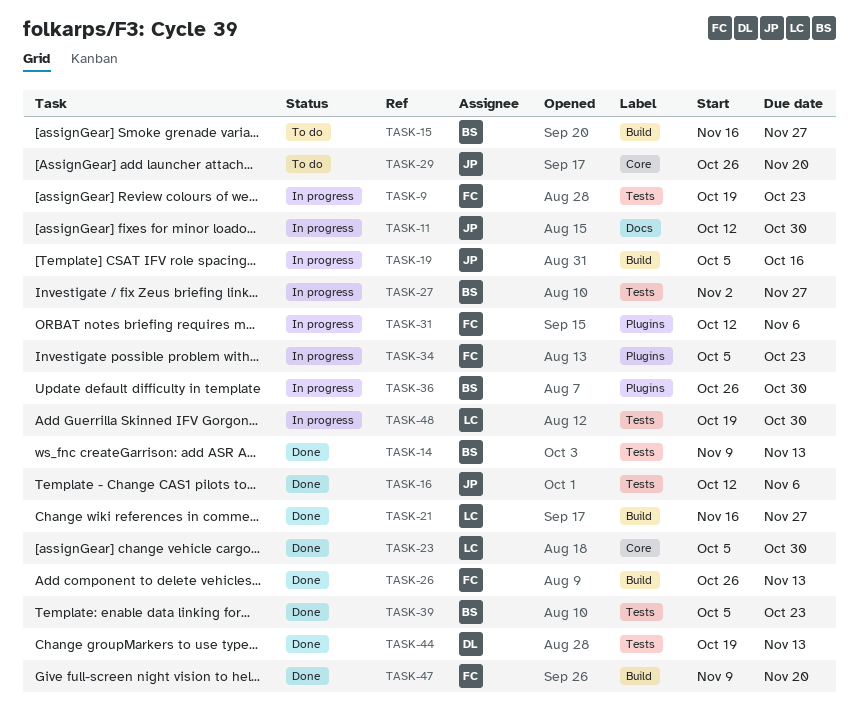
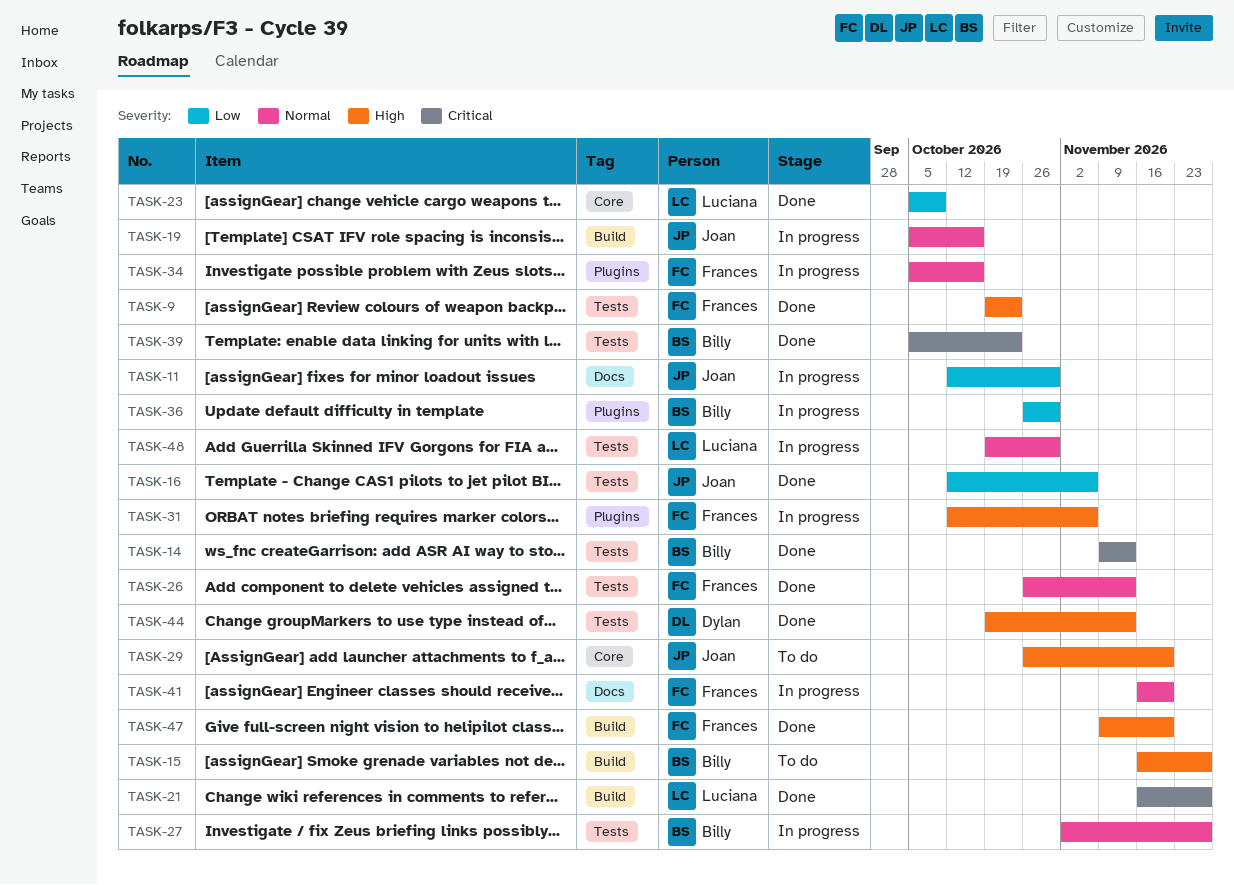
TASK-9, status: In progress -> Done
TASK-23, due: Oct 30 -> Oct 9
TASK-26, label: Build -> Tests
TASK-34, due: Oct 23 -> Oct 16
TASK-41: none -> present

